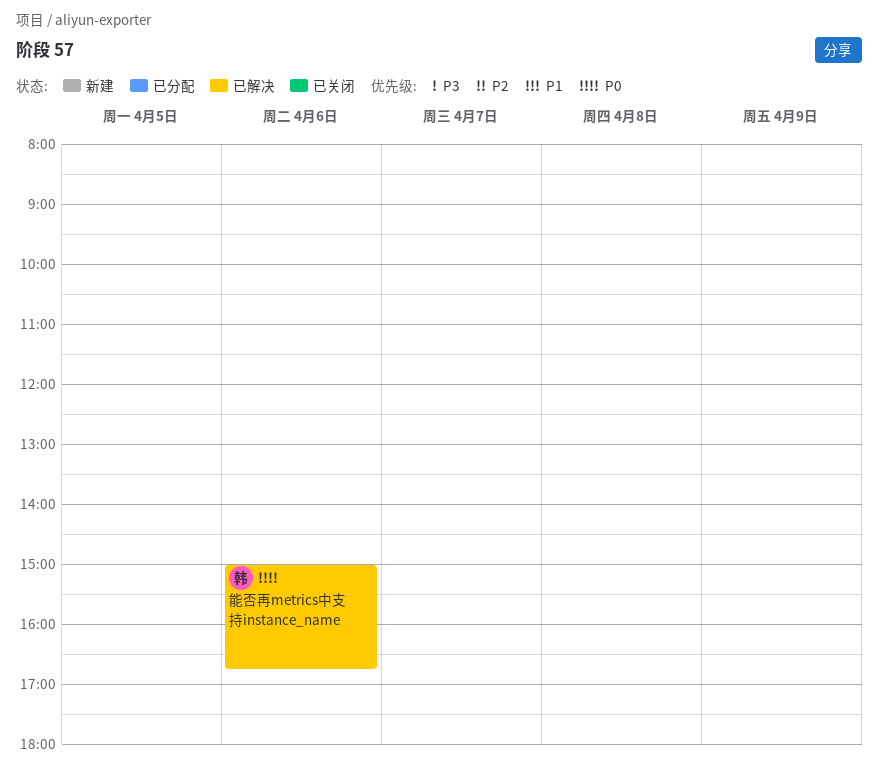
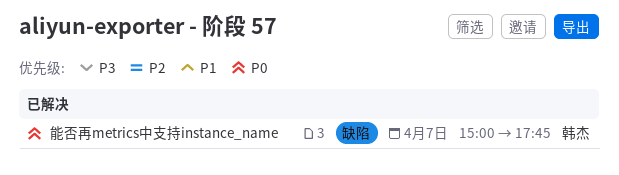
能否再metrics中支持instance_name, day: Apr 6 -> Apr 7
能否再metrics中支持instance_name, ends: 16:45 -> 17:45

